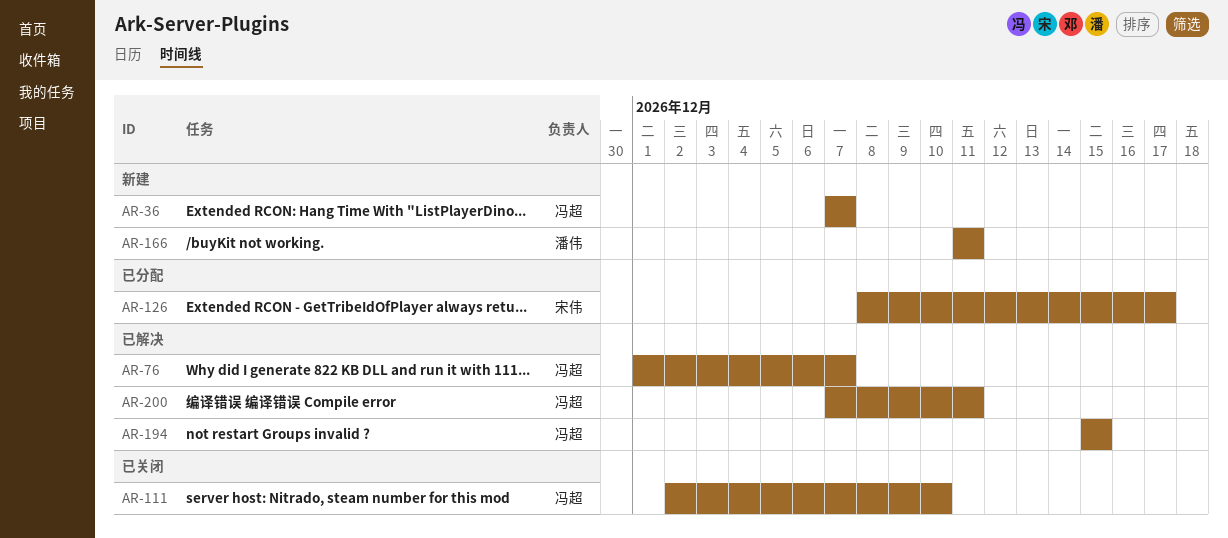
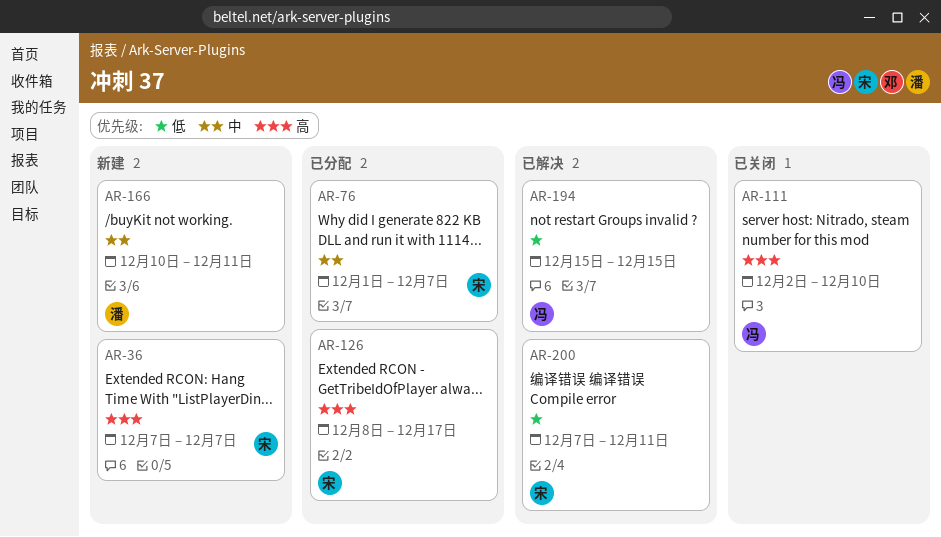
AR-36, owner: 冯超 -> 宋伟
AR-76, status: 已解决 -> 已分配
AR-76, owner: 冯超 -> 宋伟
AR-166, start: Dec 11 -> Dec 10
AR-200, owner: 冯超 -> 宋伟

